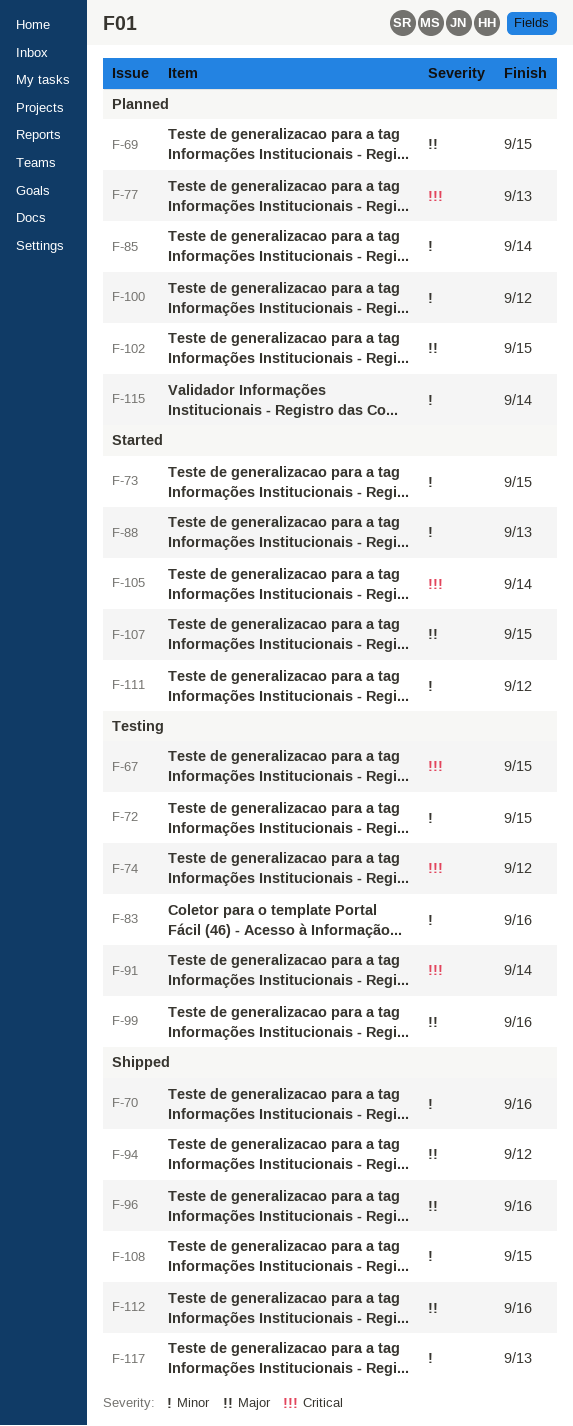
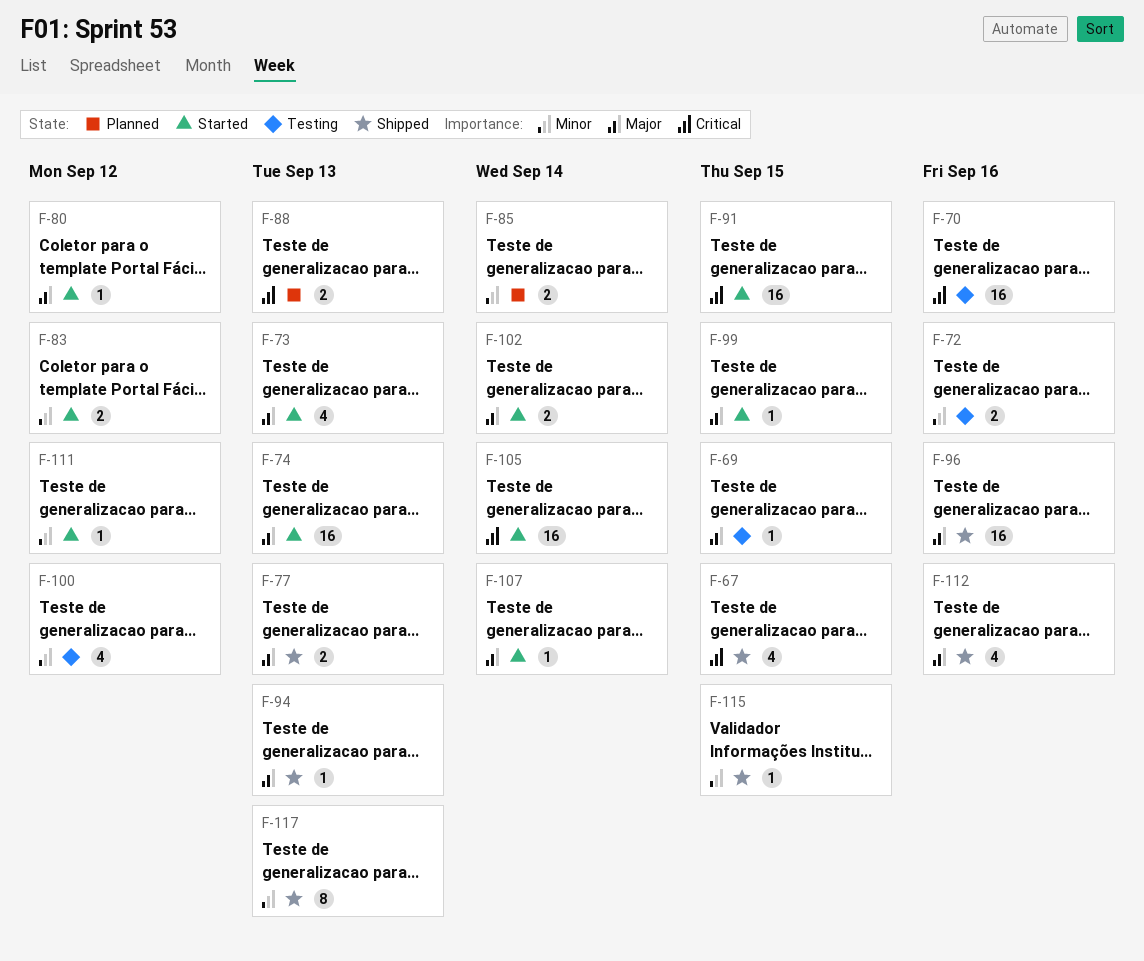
F-67, status: Testing -> Shipped
F-69, status: Planned -> Testing
F-70, status: Shipped -> Testing
F-70, priority: Minor -> Critical
F-72, due: Sep 15 -> Sep 16
F-73, priority: Minor -> Major
F-73, due: Sep 15 -> Sep 13
F-74, status: Testing -> Started
F-74, priority: Critical -> Major
F-74, due: Sep 12 -> Sep 13
F-77, status: Planned -> Shipped
F-77, priority: Critical -> Major
F-80: none -> present
F-83, status: Testing -> Started
F-83, due: Sep 16 -> Sep 12
F-88, status: Started -> Planned
F-88, priority: Minor -> Critical
F-91, status: Testing -> Started
F-91, due: Sep 14 -> Sep 15
F-94, due: Sep 12 -> Sep 13
F-99, status: Testing -> Started
F-99, due: Sep 16 -> Sep 15
F-100, status: Planned -> Testing
F-102, status: Planned -> Started
F-102, due: Sep 15 -> Sep 14
F-107, due: Sep 15 -> Sep 14
F-108: present -> none
F-115, status: Planned -> Shipped
F-115, due: Sep 14 -> Sep 15

